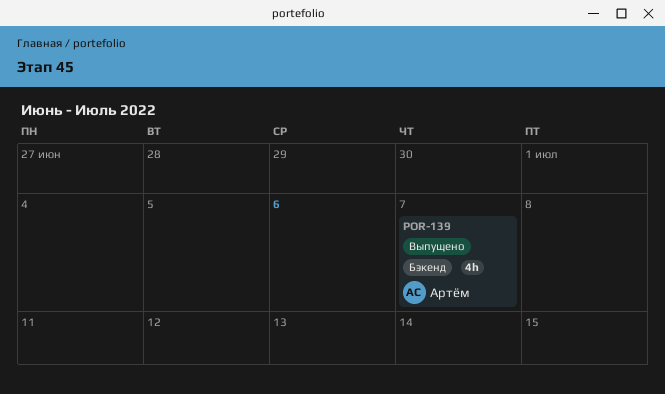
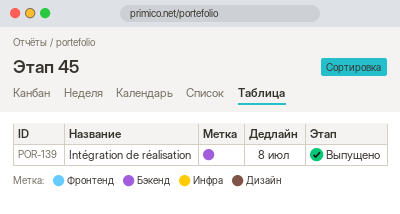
POR-139, due: Jul 7 -> Jul 8

